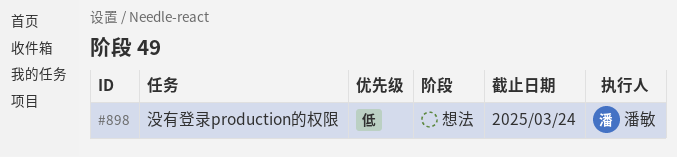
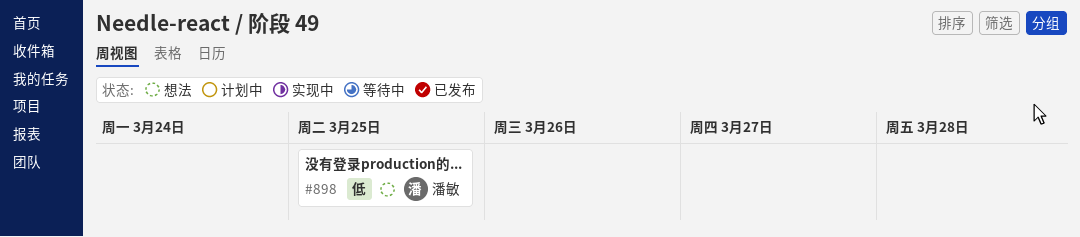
#898, due: Mar 24 -> Mar 25

